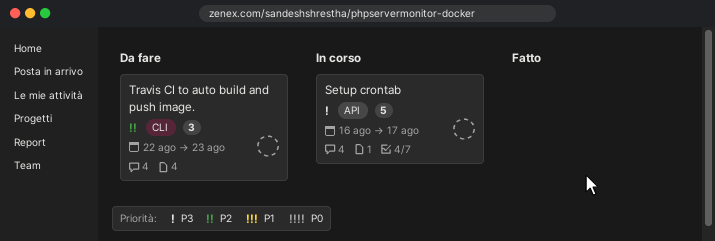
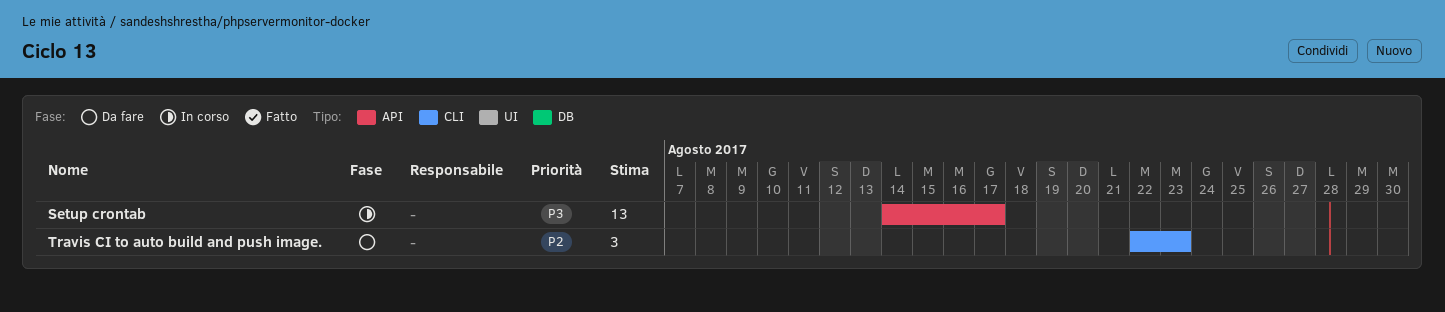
Setup crontab, estimate: 5 -> 13
Setup crontab, start: Aug 16 -> Aug 14

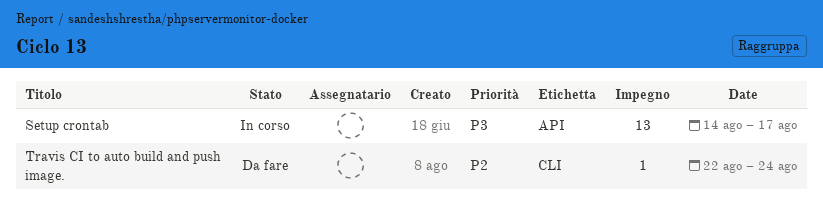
Travis CI to auto build and push image., estimate: 3 -> 1
Travis CI to auto build and push image., due: Aug 23 -> Aug 24

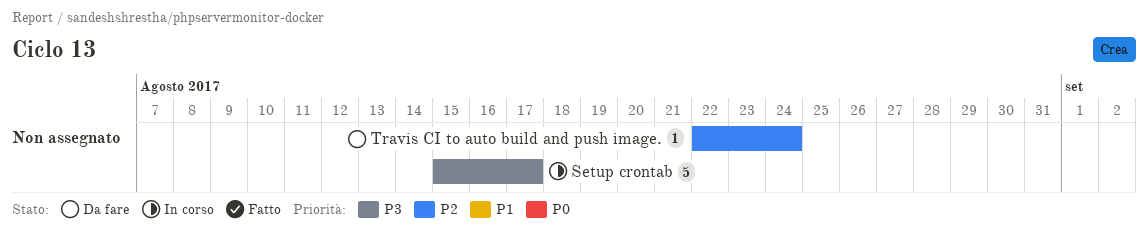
Setup crontab, estimate: 13 -> 5
Setup crontab, start: Aug 14 -> Aug 15

